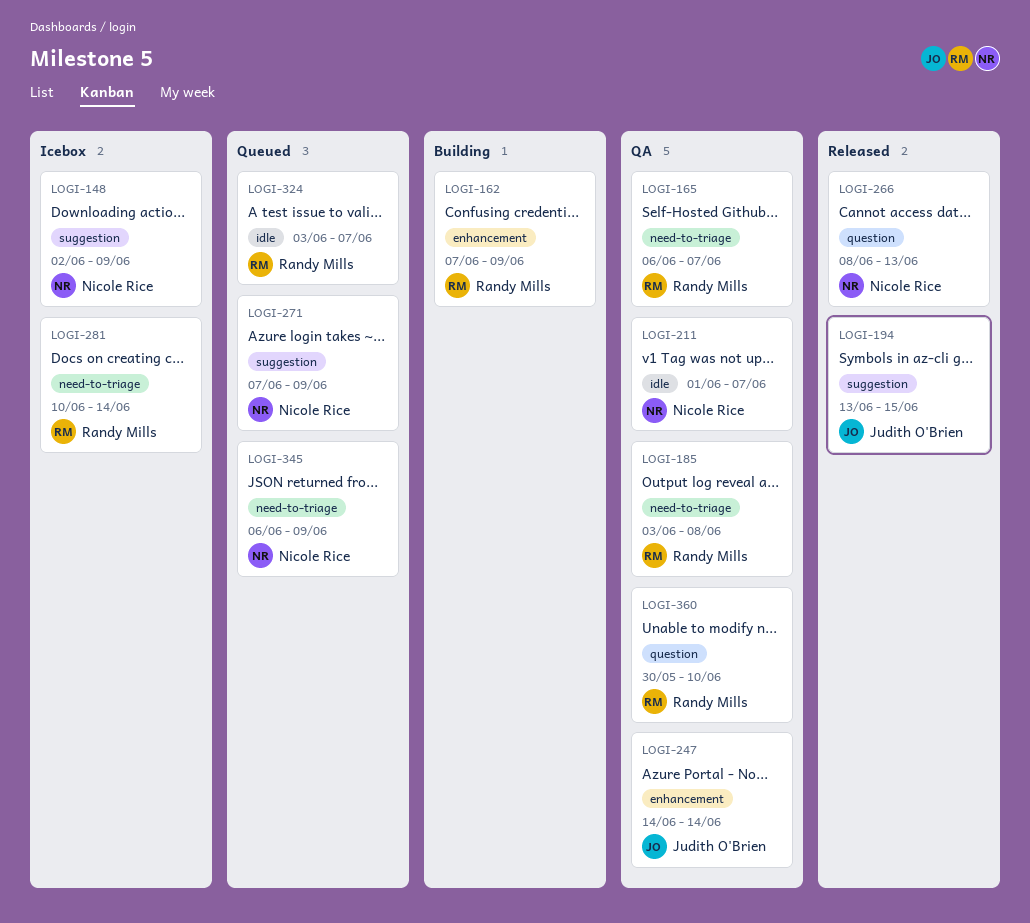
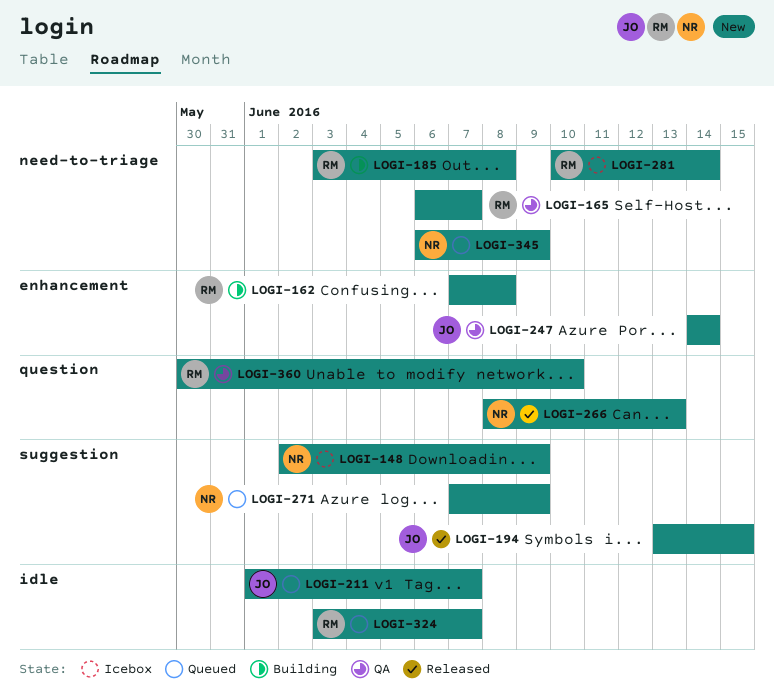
LOGI-162, due: Jun 9 -> Jun 8
LOGI-185, status: QA -> Building
LOGI-211, status: QA -> Queued
LOGI-211, owner: Nicole Rice -> Judith O'Brien

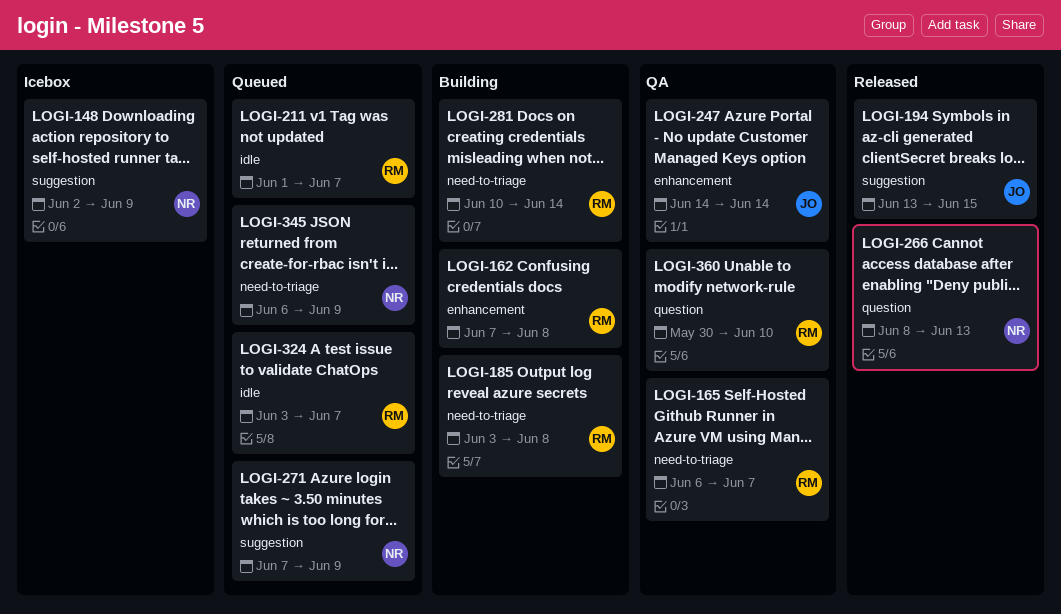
LOGI-211, owner: JO -> RM
LOGI-281, status: Icebox -> Building

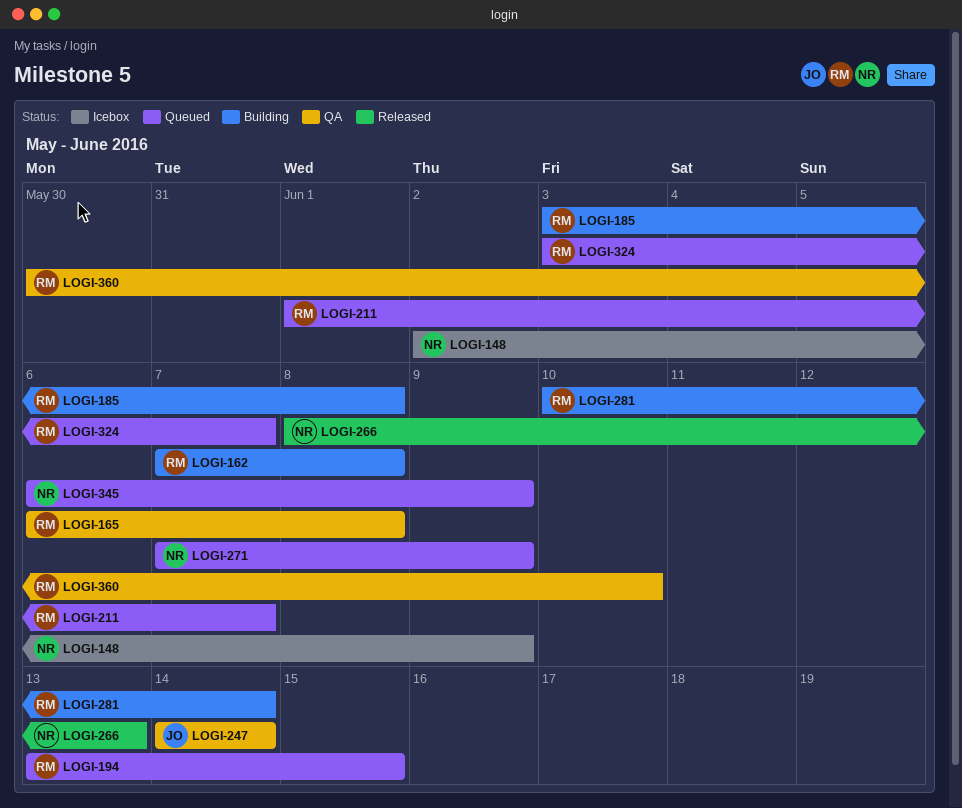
LOGI-165, due: Jun 7 -> Jun 8
LOGI-194, status: Released -> Queued
LOGI-194, owner: JO -> RM

